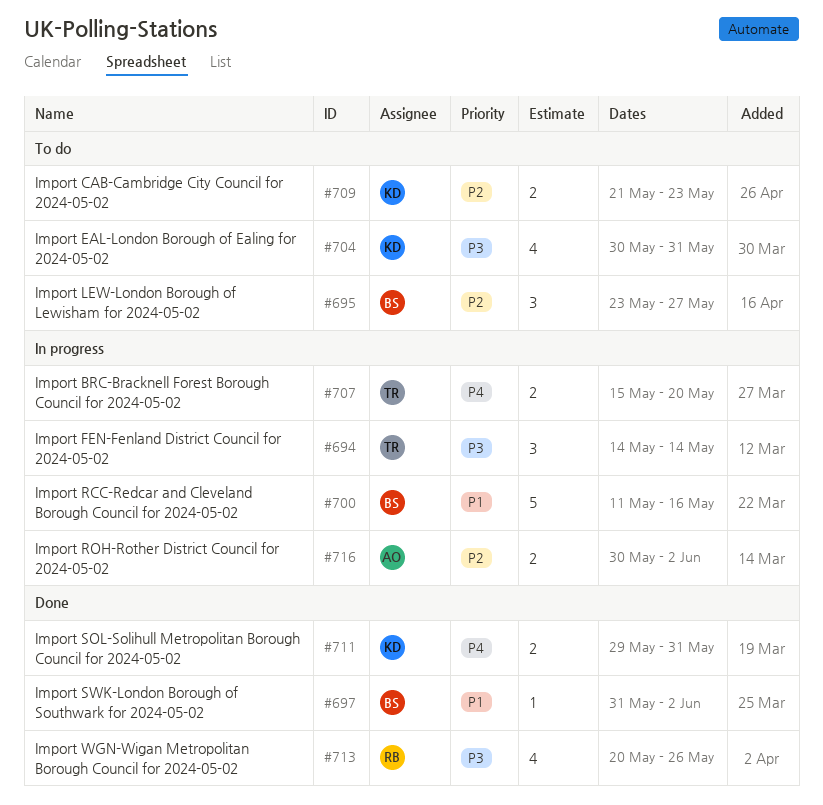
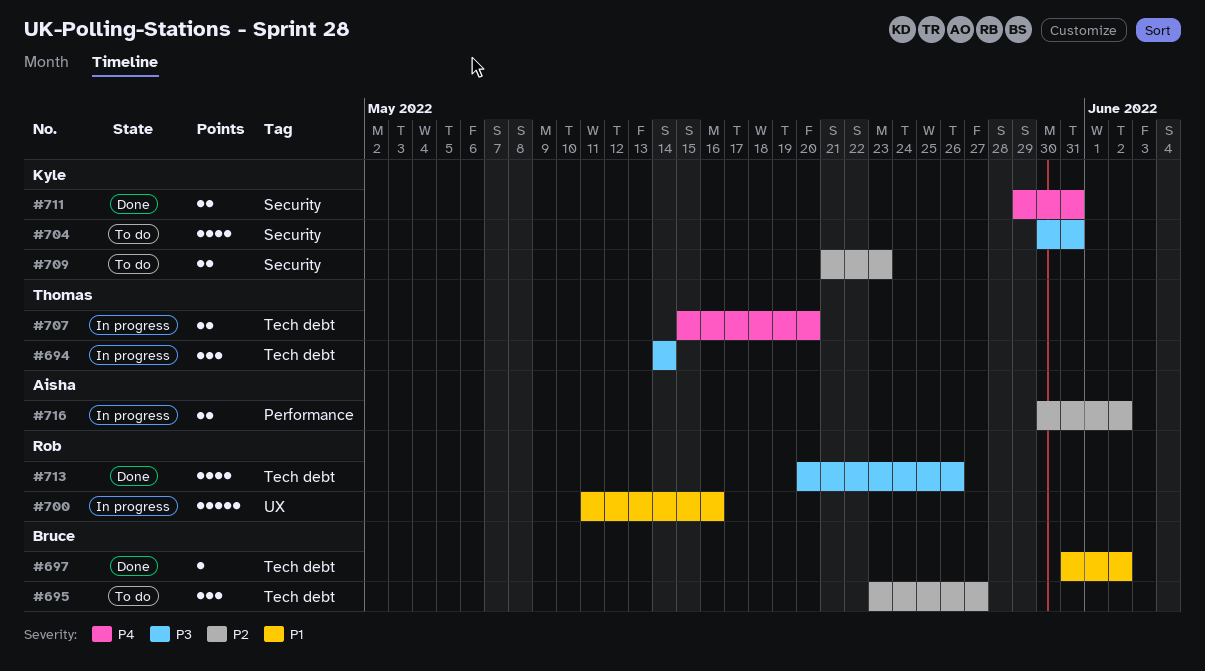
#700, owner: Bruce -> Rob

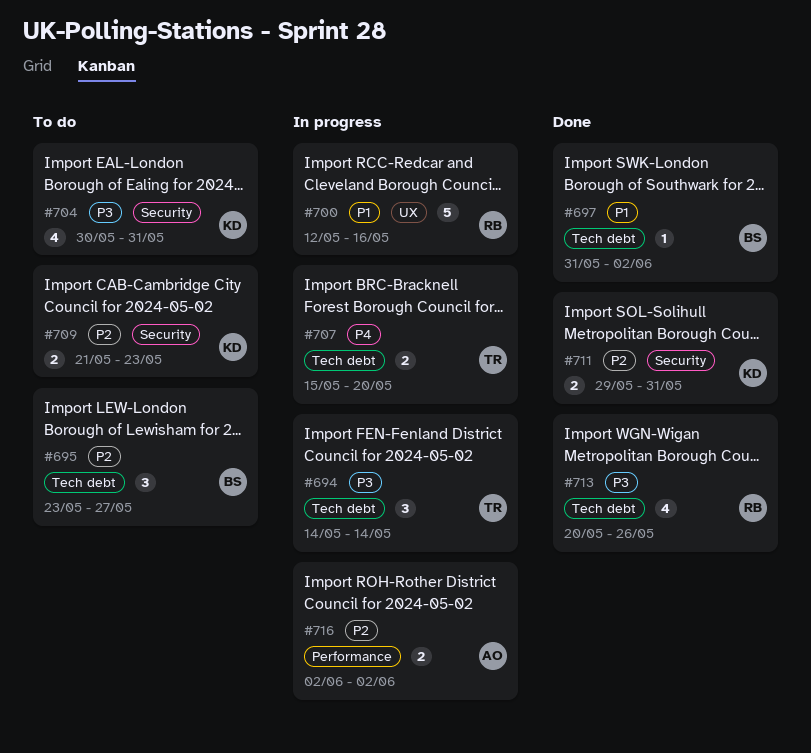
#700, start: May 11 -> May 12
#711, priority: P4 -> P2
#716, start: May 30 -> Jun 2

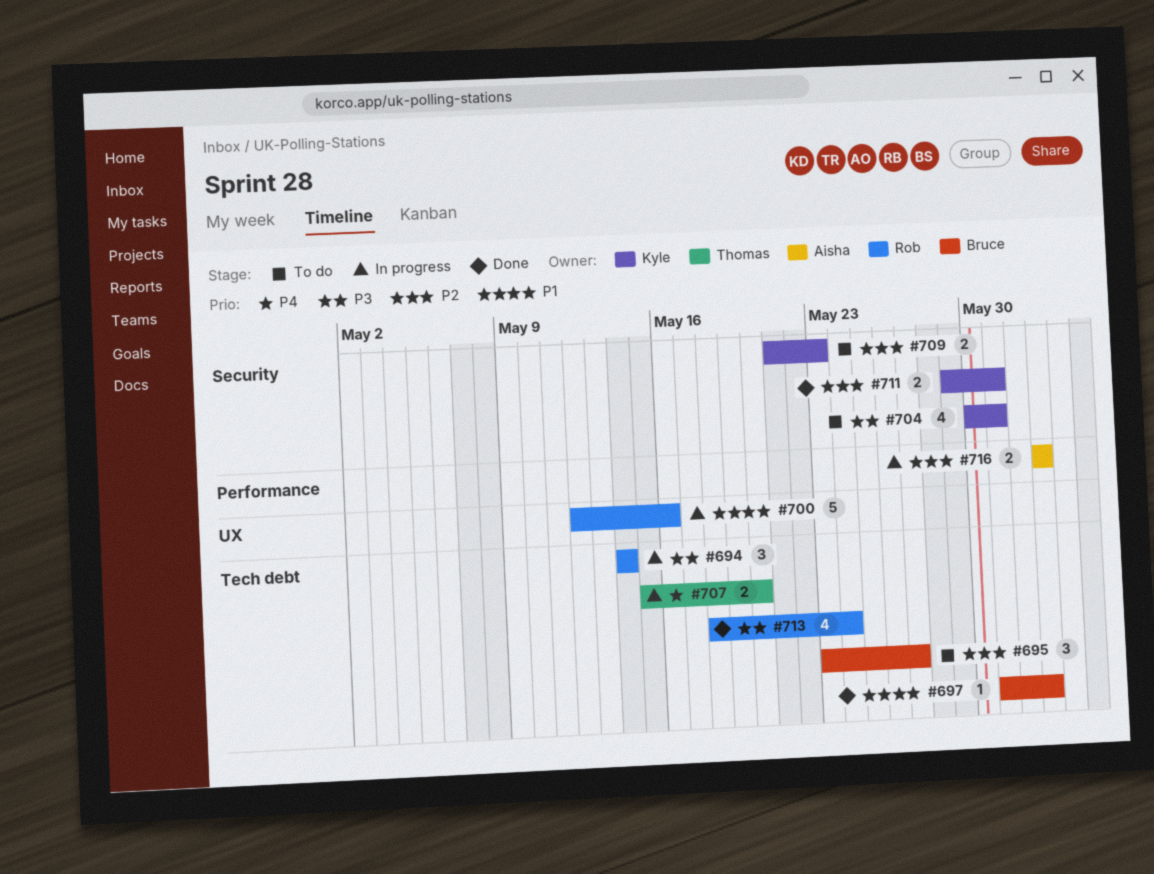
#694, owner: Thomas -> Rob
#713, start: May 20 -> May 18
#713, due: May 26 -> May 24

